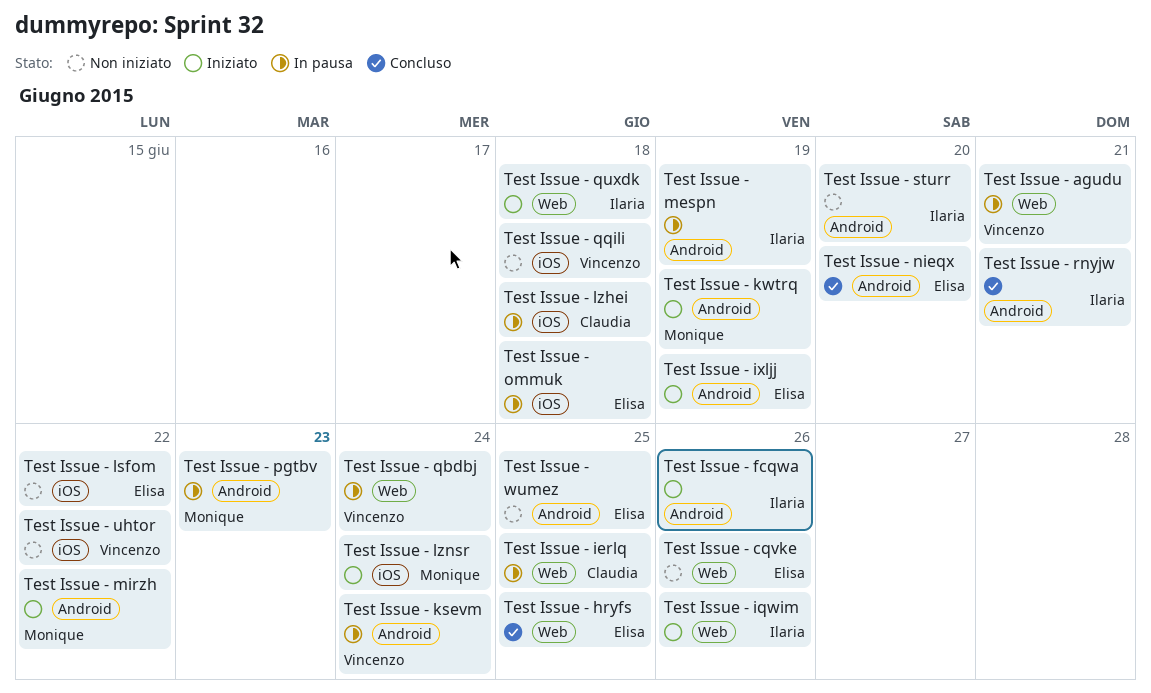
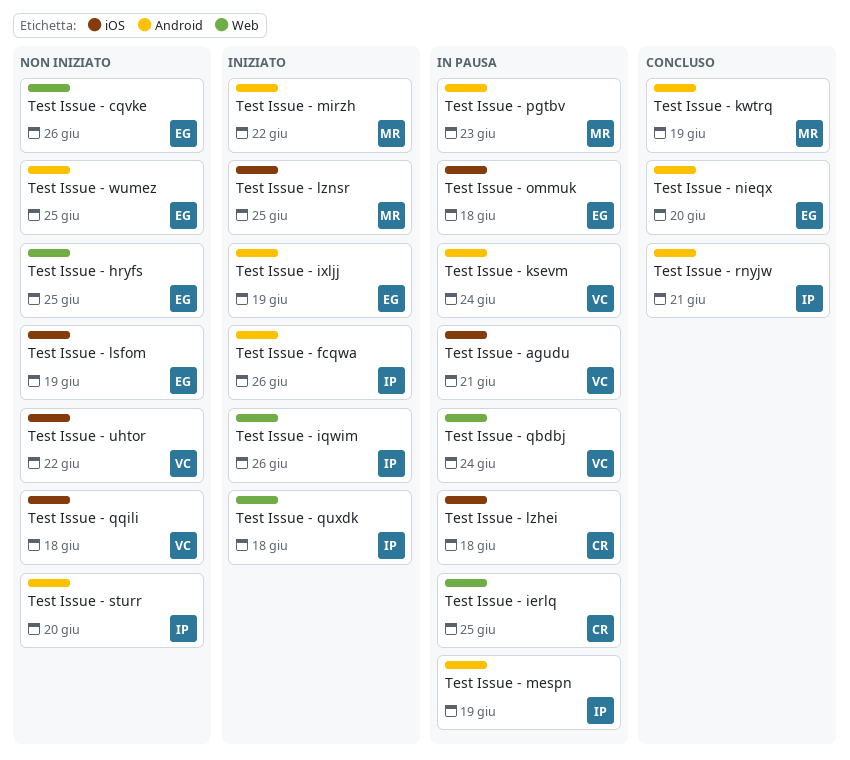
Test Issue - agudu, label: Web -> iOS
Test Issue - hryfs, status: Concluso -> Non iniziato
Test Issue - kwtrq, status: Iniziato -> Concluso
Test Issue - lsfom, due: Jun 22 -> Jun 19
Test Issue - lznsr, due: Jun 24 -> Jun 25

